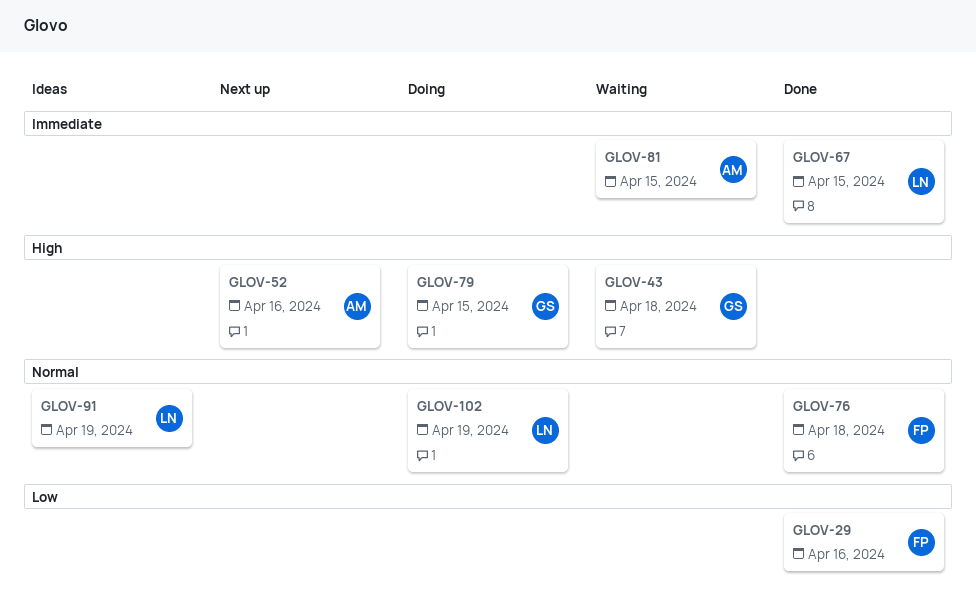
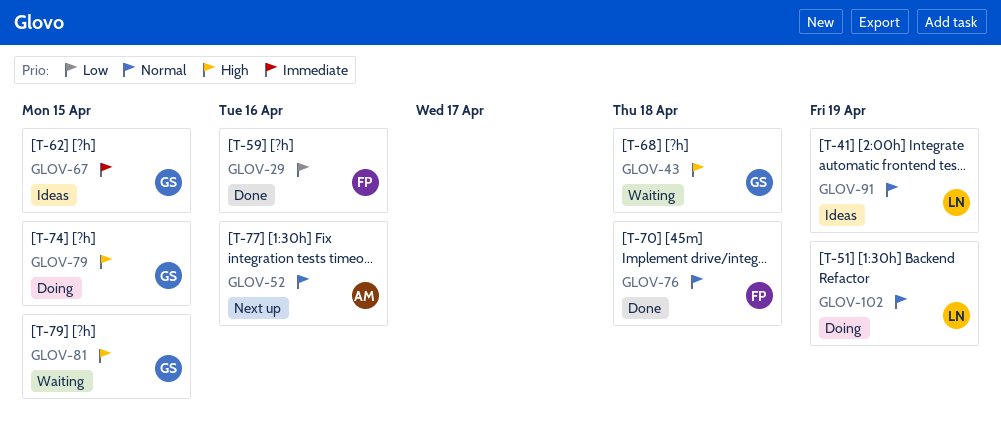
GLOV-52, priority: High -> Normal
GLOV-67, status: Done -> Ideas
GLOV-67, owner: LN -> GS
GLOV-81, owner: AM -> GS
GLOV-81, priority: Immediate -> High

